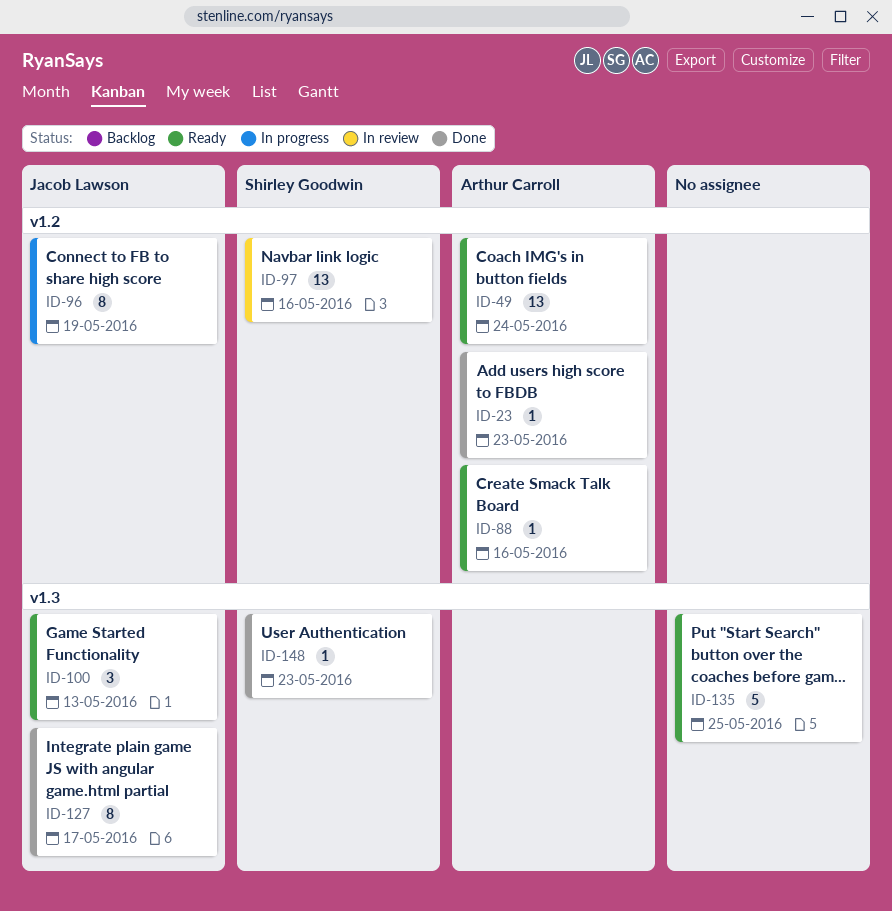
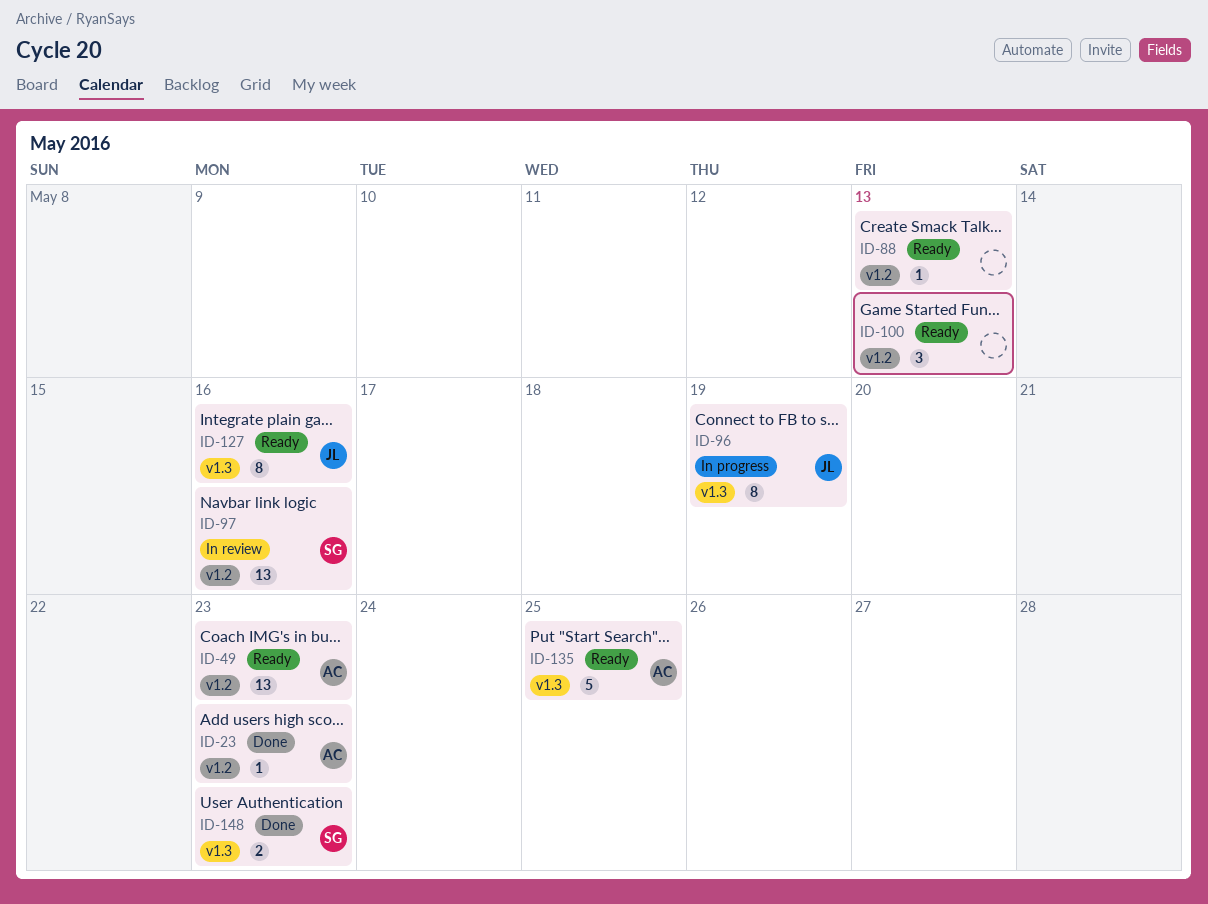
ID-49, due: May 24 -> May 23
ID-88, owner: Arthur Carroll -> none
ID-88, due: May 16 -> May 13
ID-96, label: v1.2 -> v1.3
ID-100, owner: Jacob Lawson -> none
ID-100, label: v1.3 -> v1.2
ID-127, status: Done -> Ready
ID-127, due: May 17 -> May 16
ID-135, owner: none -> Arthur Carroll
ID-148, estimate: 1 -> 2

